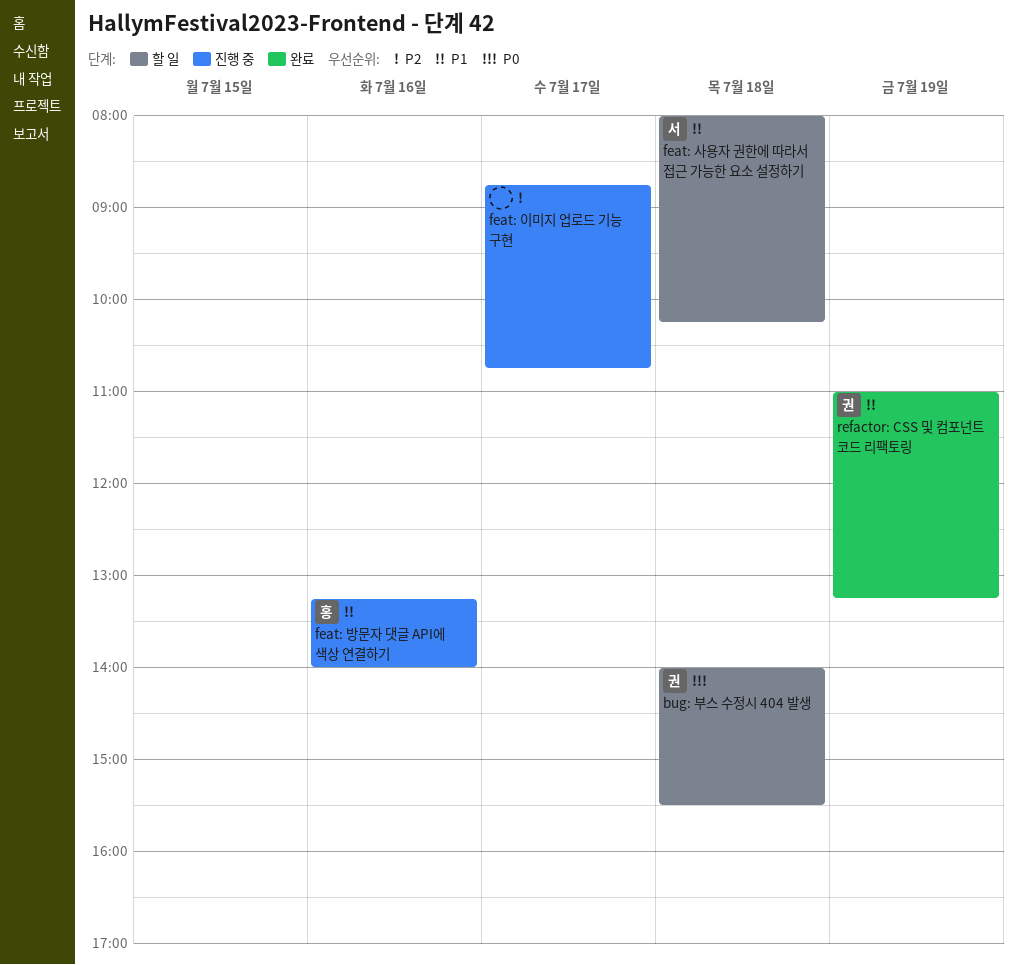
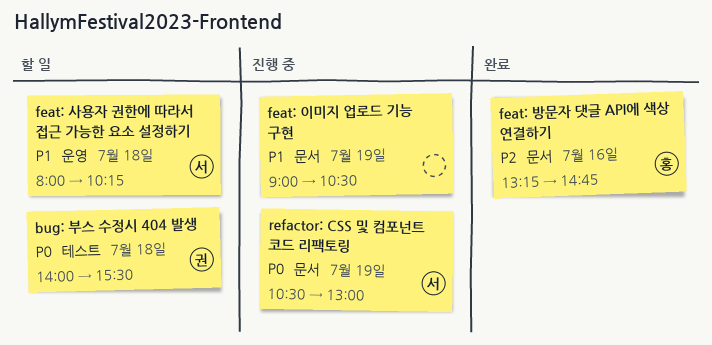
feat: 방문자 댓글 API에 색상 연결하기, status: 진행 중 -> 완료
feat: 방문자 댓글 API에 색상 연결하기, priority: P1 -> P2
feat: 방문자 댓글 API에 색상 연결하기, ends: 14:00 -> 14:45
feat: 이미지 업로드 기능 구현, priority: P2 -> P1
feat: 이미지 업로드 기능 구현, day: Jul 17 -> Jul 19
feat: 이미지 업로드 기능 구현, begins: 08:45 -> 09:00
feat: 이미지 업로드 기능 구현, ends: 10:45 -> 10:30
refactor: CSS 및 컴포넌트 코드 리팩토링, status: 완료 -> 진행 중
refactor: CSS 및 컴포넌트 코드 리팩토링, owner: 권 -> 서
refactor: CSS 및 컴포넌트 코드 리팩토링, priority: P1 -> P0
refactor: CSS 및 컴포넌트 코드 리팩토링, begins: 11:00 -> 10:30
refactor: CSS 및 컴포넌트 코드 리팩토링, ends: 13:15 -> 13:00

